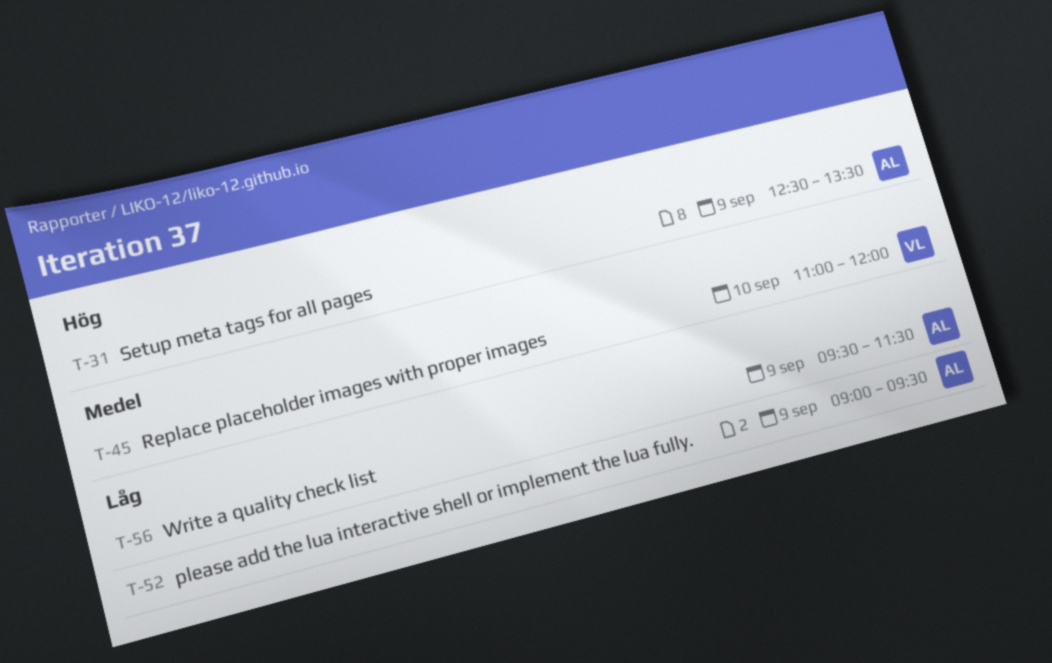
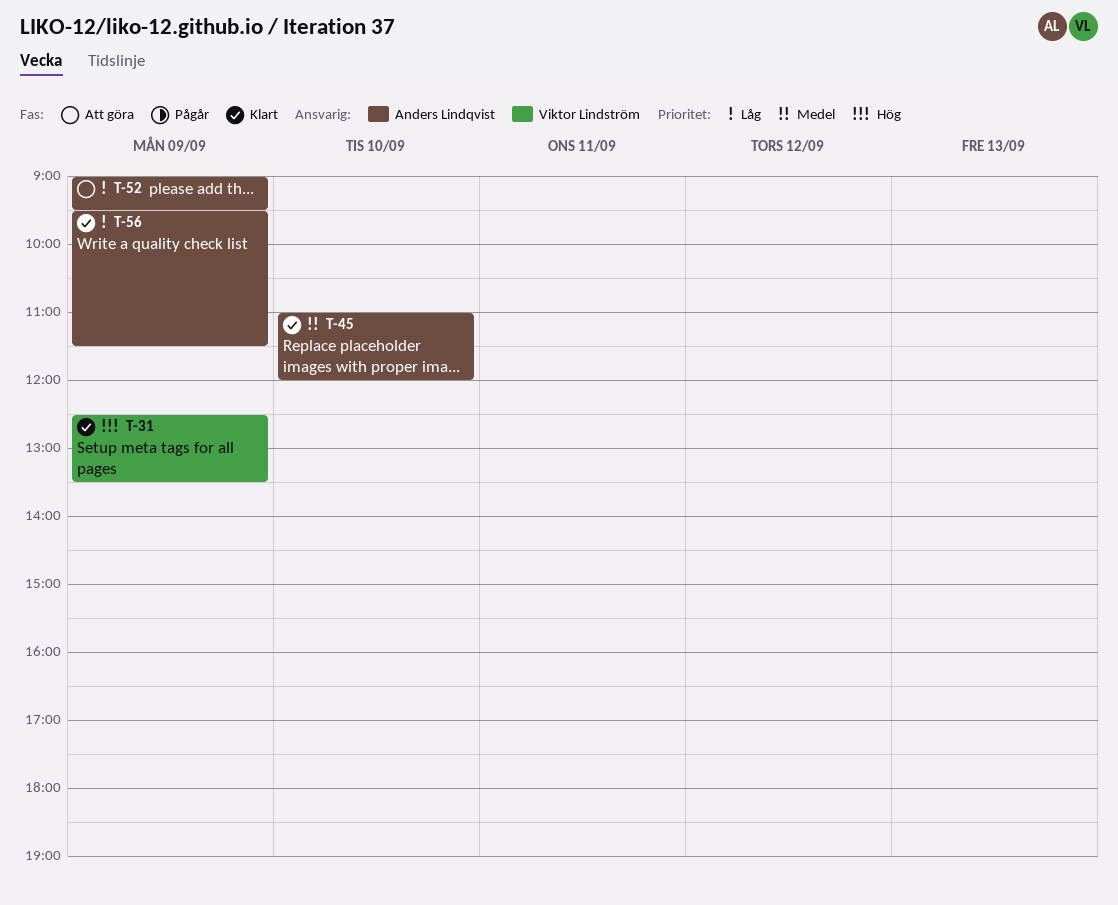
T-31, owner: Anders Lindqvist -> Viktor Lindström
T-45, owner: Viktor Lindström -> Anders Lindqvist

